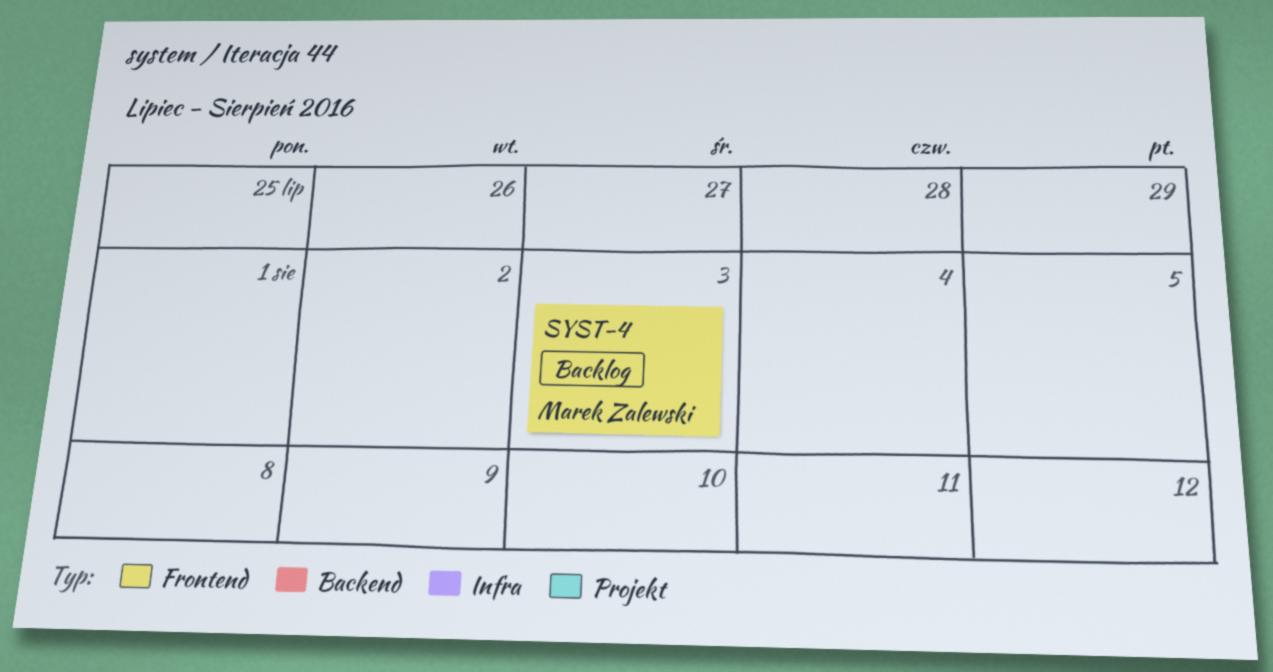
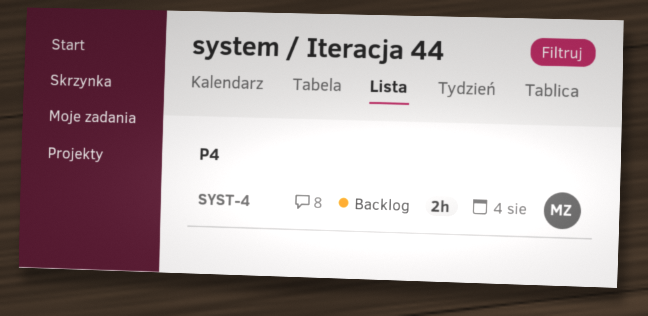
SYST-4, due: Aug 3 -> Aug 4

